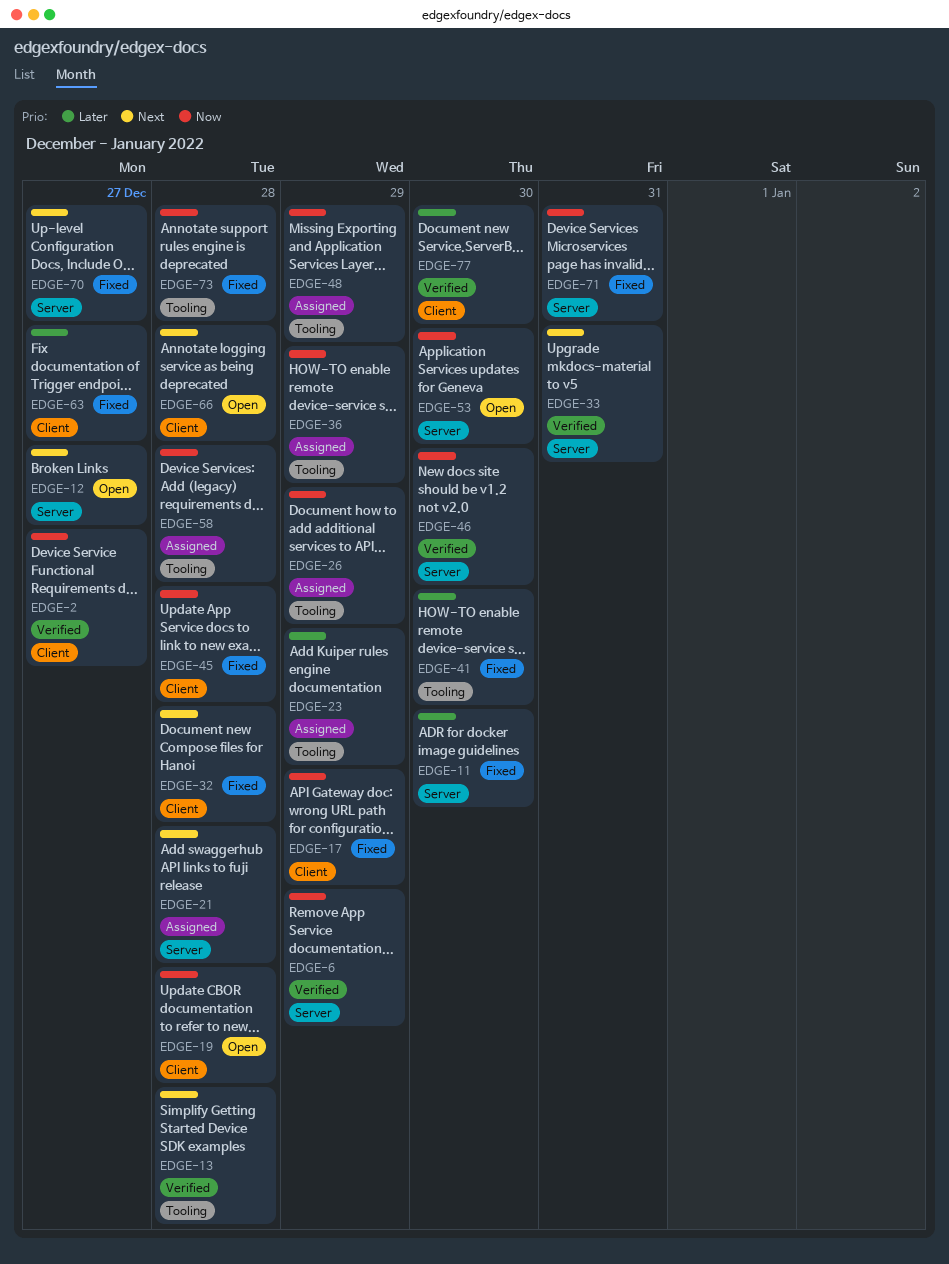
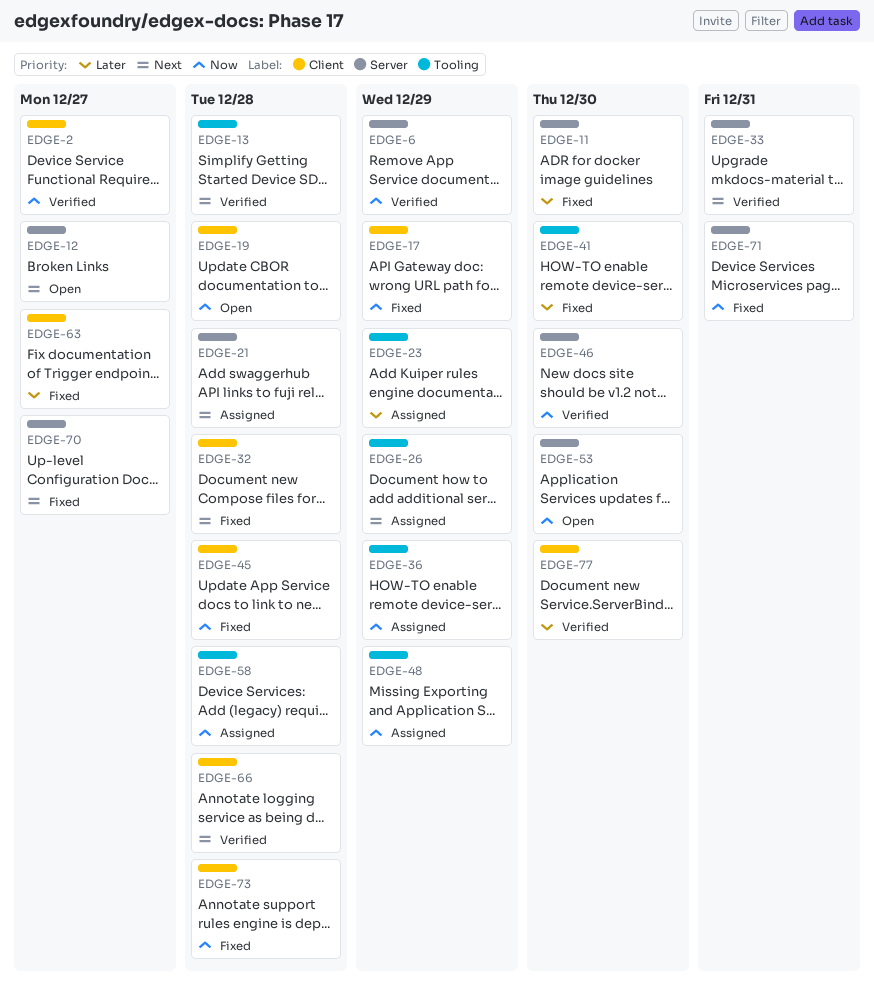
EDGE-26, priority: Now -> Next
EDGE-66, status: Open -> Verified
EDGE-73, label: Tooling -> Client

